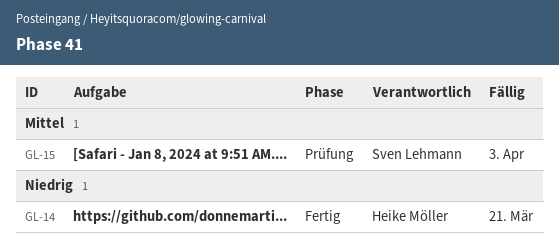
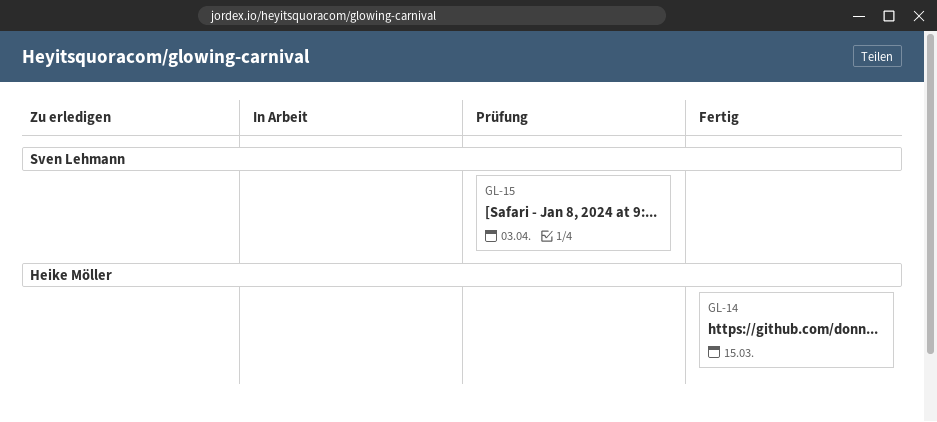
GL-14, due: Mar 21 -> Mar 15

